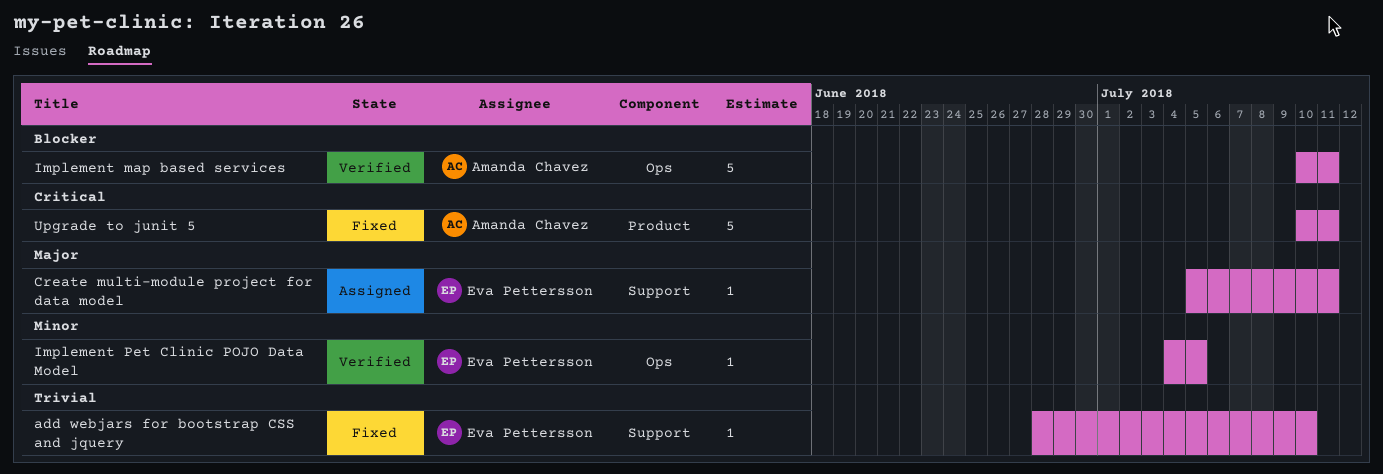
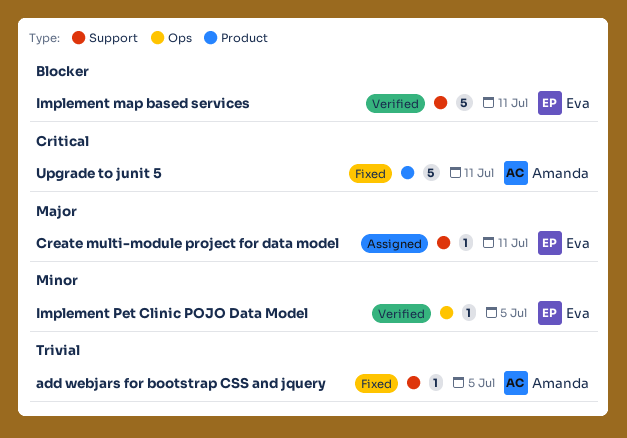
add webjars for bootstrap CSS and jquery, owner: Eva Pettersson -> Amanda Chavez
add webjars for bootstrap CSS and jquery, due: Jul 10 -> Jul 5
Implement map based services, owner: Amanda Chavez -> Eva Pettersson
Implement map based services, label: Ops -> Support

